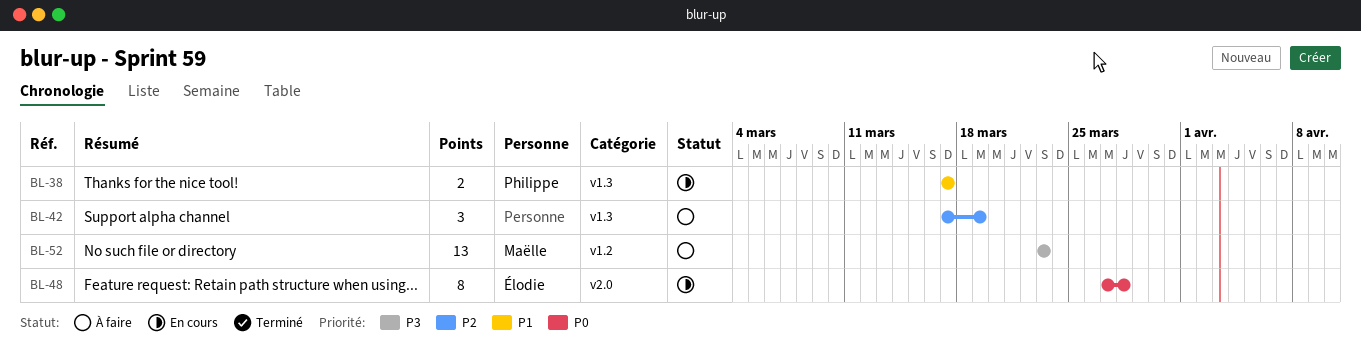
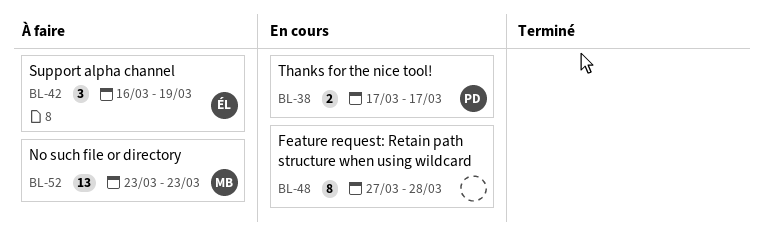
BL-42, owner: none -> Élodie
BL-42, start: Mar 17 -> Mar 16
BL-48, owner: Élodie -> none

